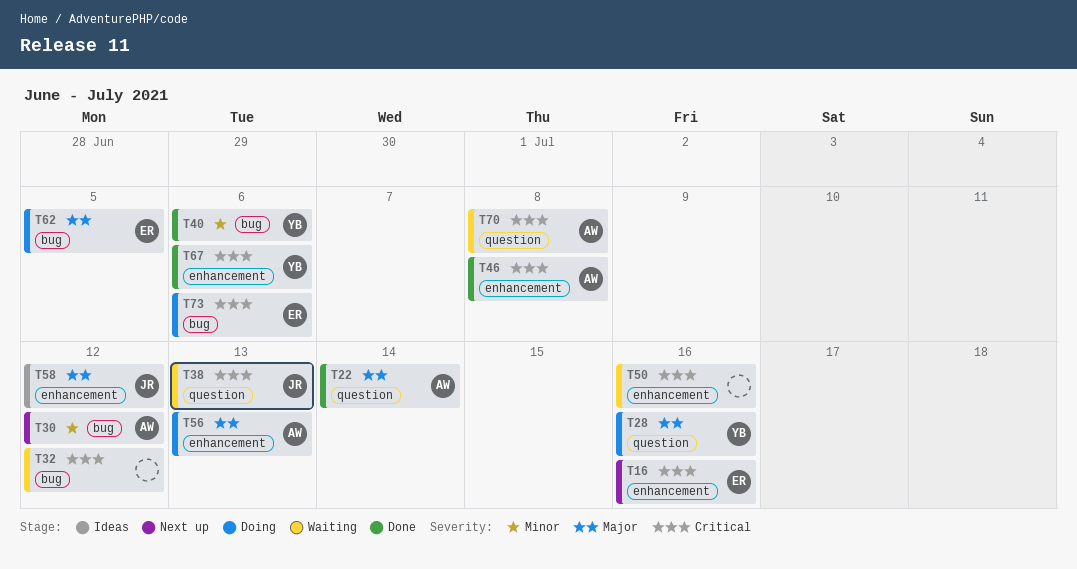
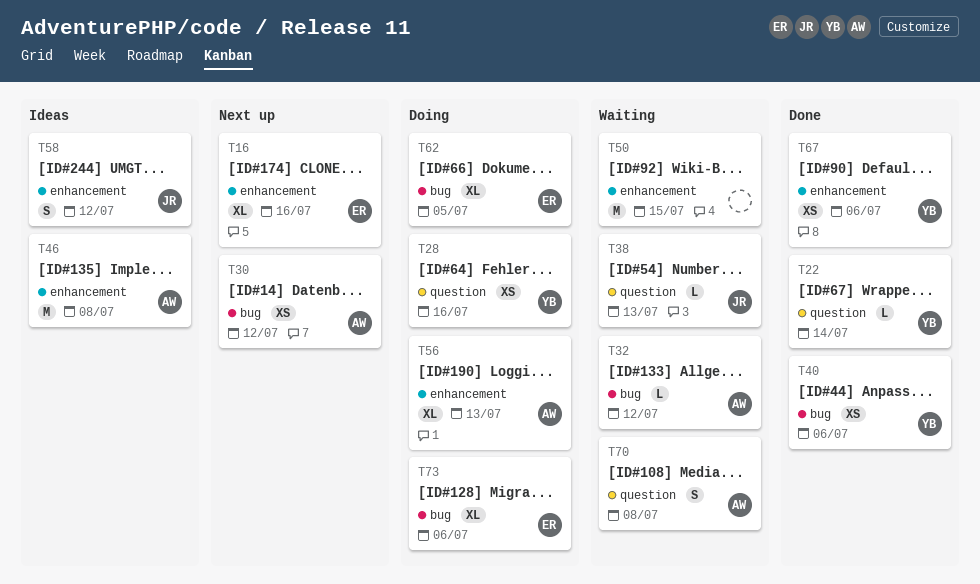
T22, owner: AW -> YB
T32, owner: none -> AW
T46, status: Done -> Ideas
T50, due: Jul 16 -> Jul 15

